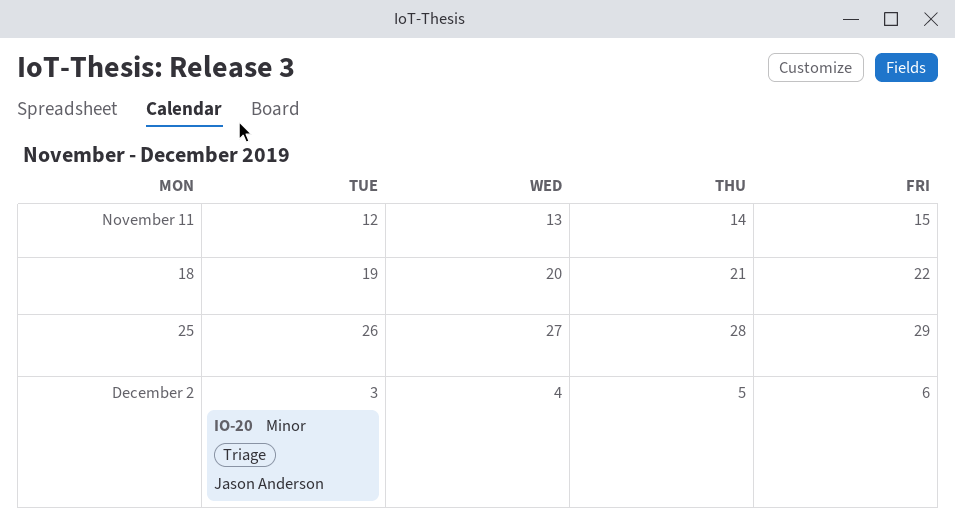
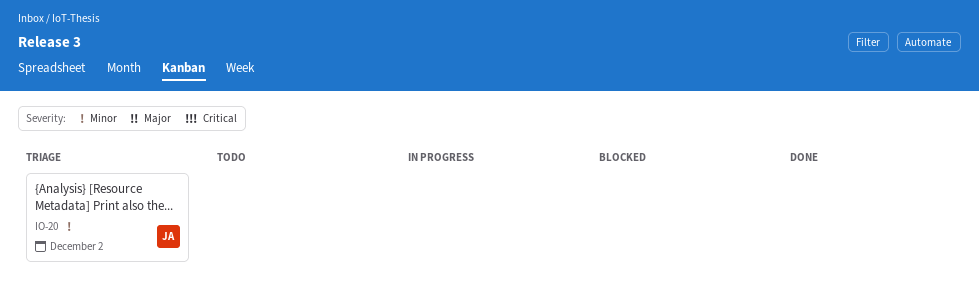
IO-20, due: Dec 3 -> Dec 2

